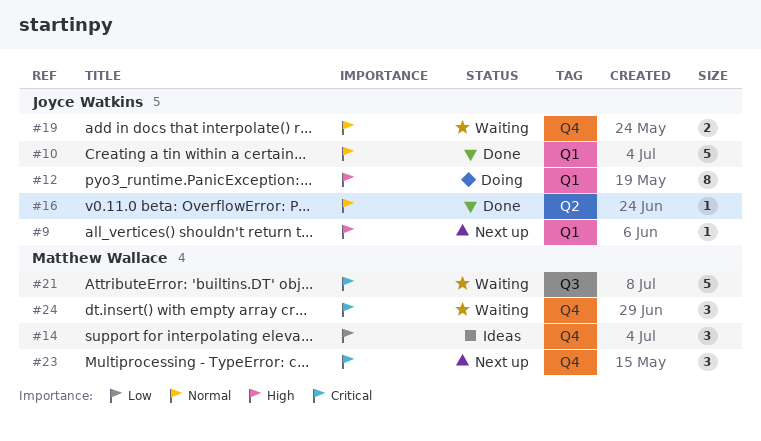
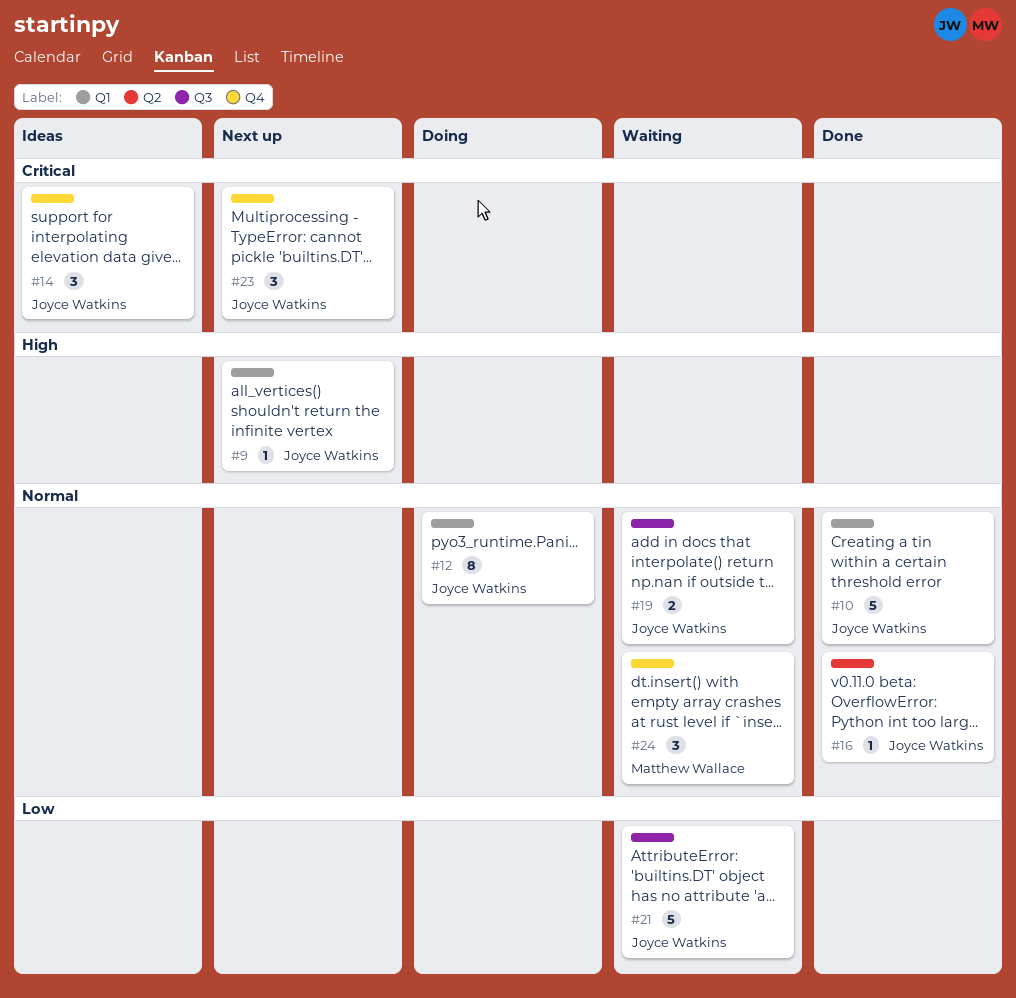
#12, priority: High -> Normal
#14, owner: Matthew Wallace -> Joyce Watkins
#14, priority: Low -> Critical
#19, label: Q4 -> Q3
#21, owner: Matthew Wallace -> Joyce Watkins
#21, priority: Critical -> Low
#23, owner: Matthew Wallace -> Joyce Watkins
#24, priority: Critical -> Normal

